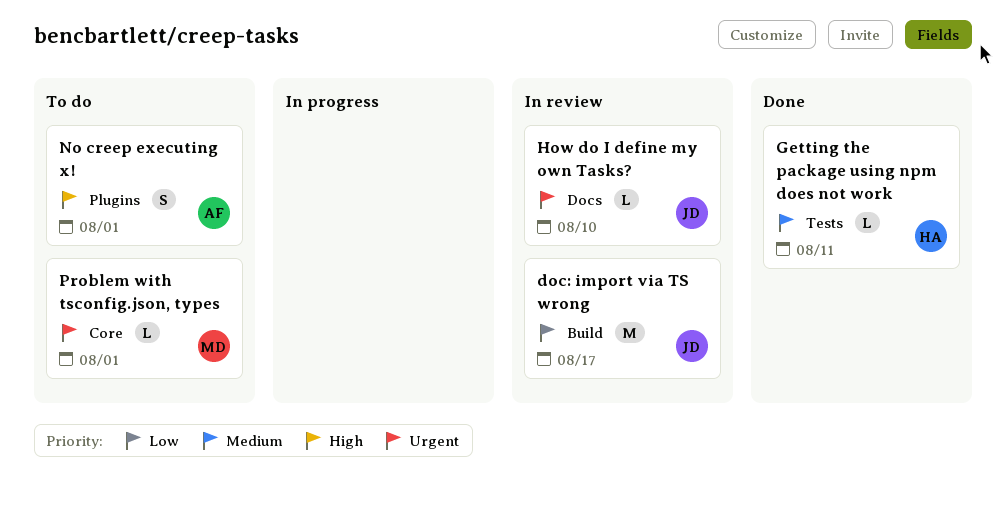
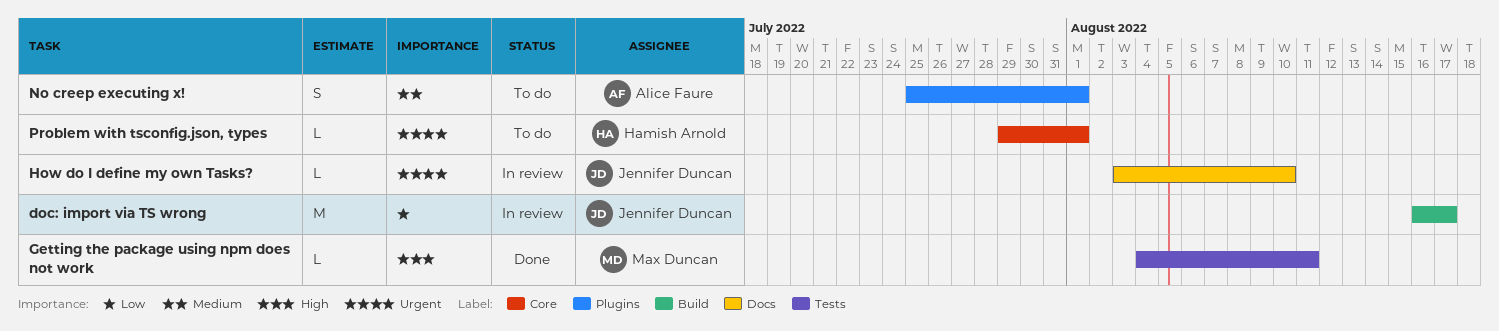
Getting the package using npm does not work, owner: Hamish Arnold -> Max Duncan
Getting the package using npm does not work, priority: Medium -> High
No creep executing x!, priority: High -> Medium
Problem with tsconfig.json, types, owner: Max Duncan -> Hamish Arnold

